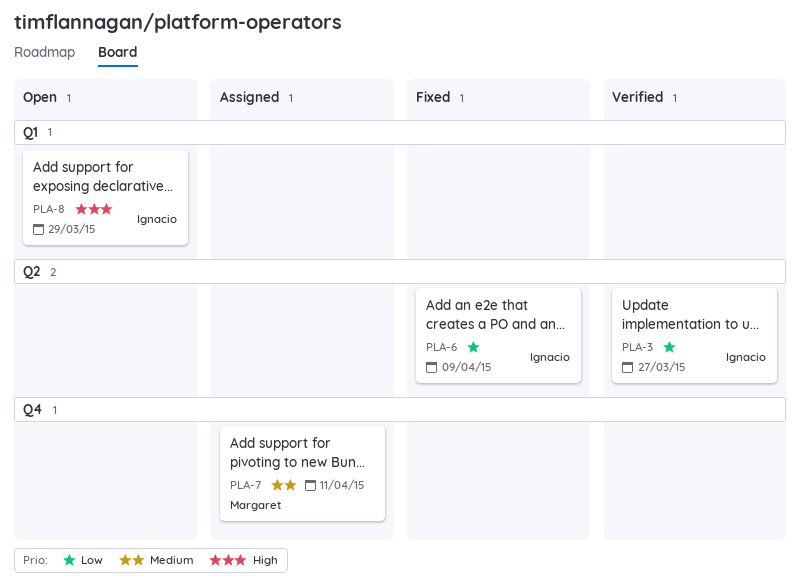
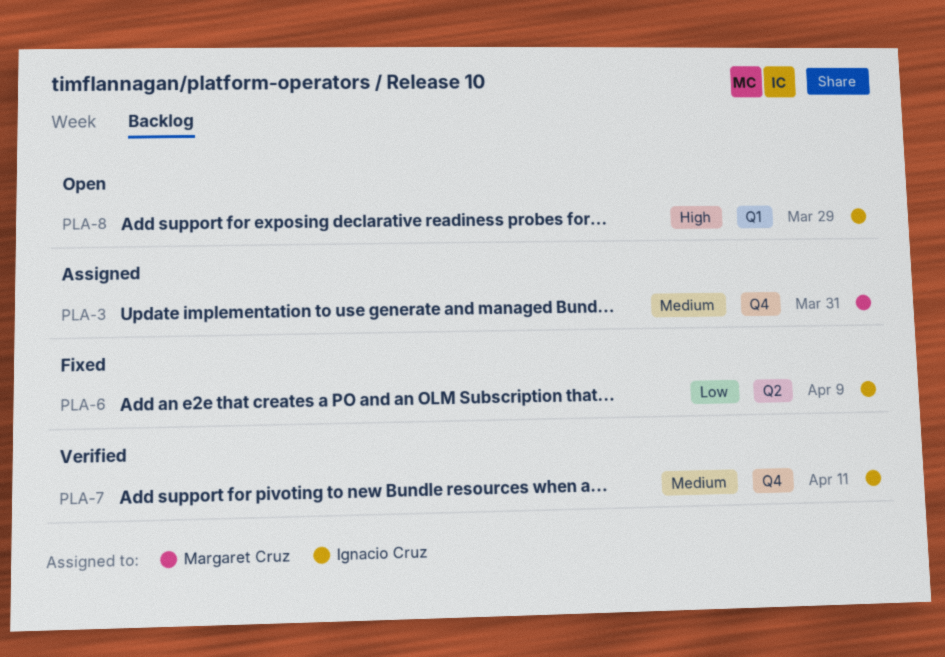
PLA-3, status: Verified -> Assigned
PLA-3, owner: Ignacio Cruz -> Margaret Cruz
PLA-3, priority: Low -> Medium
PLA-3, label: Q2 -> Q4
PLA-3, due: Mar 27 -> Mar 31
PLA-7, status: Assigned -> Verified
PLA-7, owner: Margaret Cruz -> Ignacio Cruz

